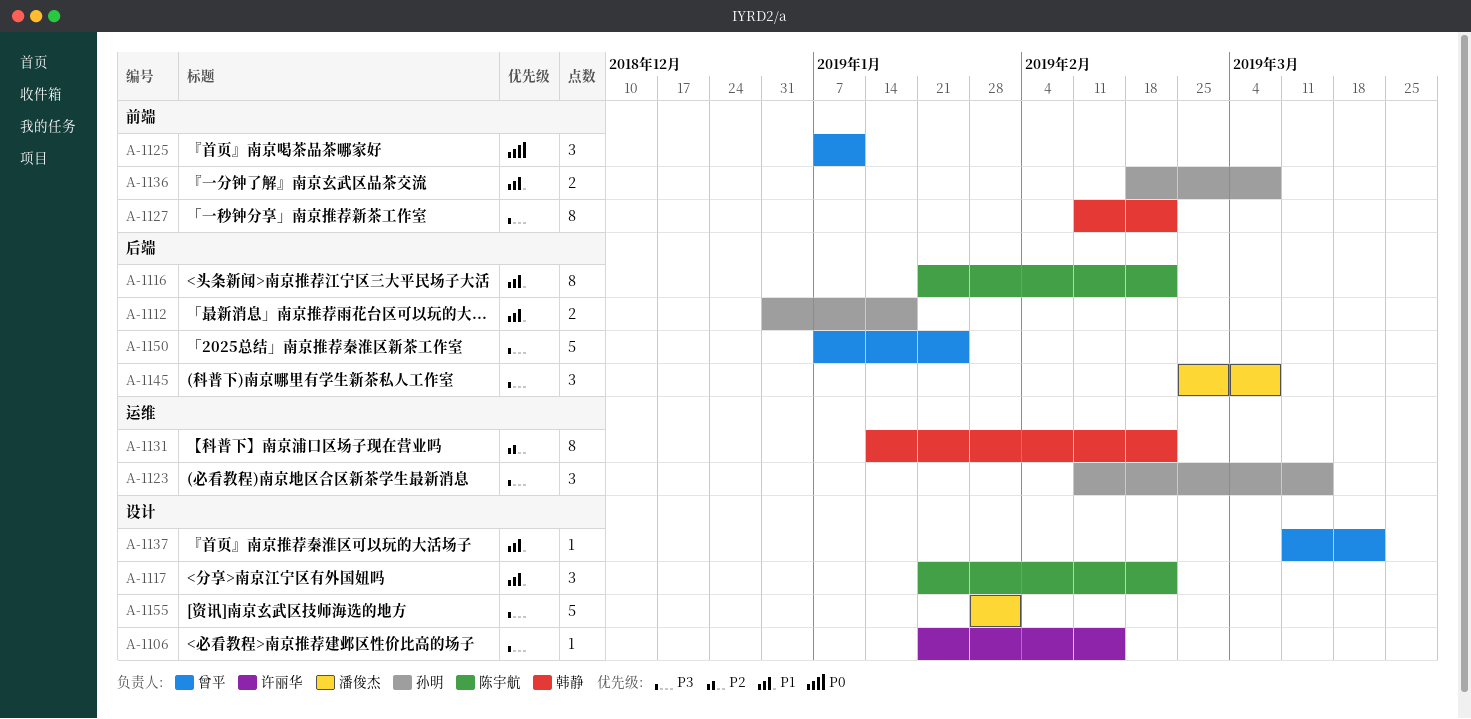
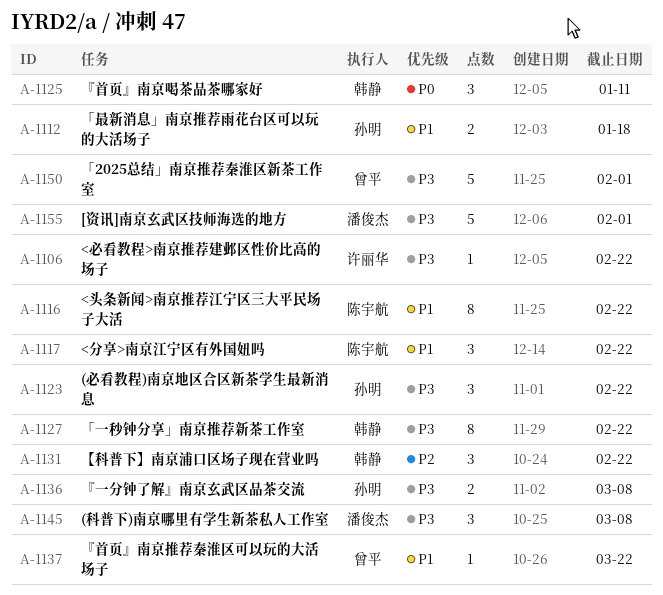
A-1106, due: Feb 15 -> Feb 22
A-1123, due: Mar 15 -> Feb 22
A-1125, owner: 曾平 -> 韩静
A-1131, estimate: 8 -> 3
A-1136, priority: P1 -> P3
A-1150, due: Jan 25 -> Feb 1

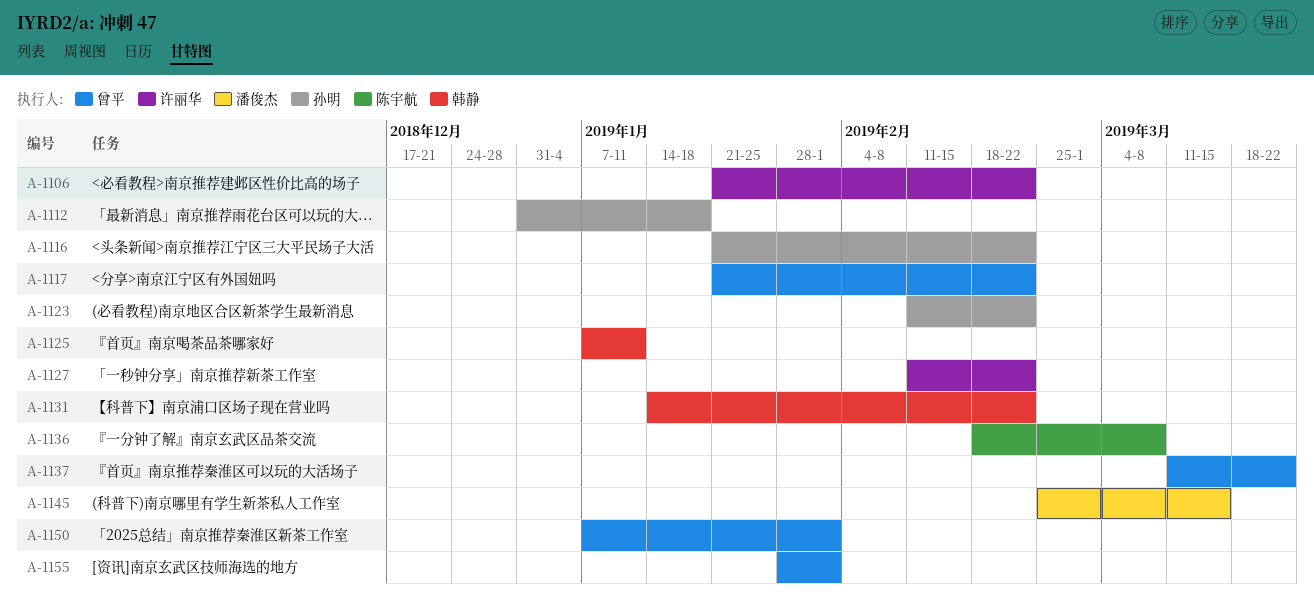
A-1116, owner: 陈宇航 -> 孙明
A-1117, owner: 陈宇航 -> 曾平
A-1127, owner: 韩静 -> 许丽华
A-1136, owner: 孙明 -> 陈宇航
A-1145, due: Mar 8 -> Mar 15
A-1155, owner: 潘俊杰 -> 曾平

